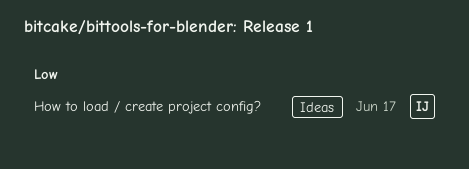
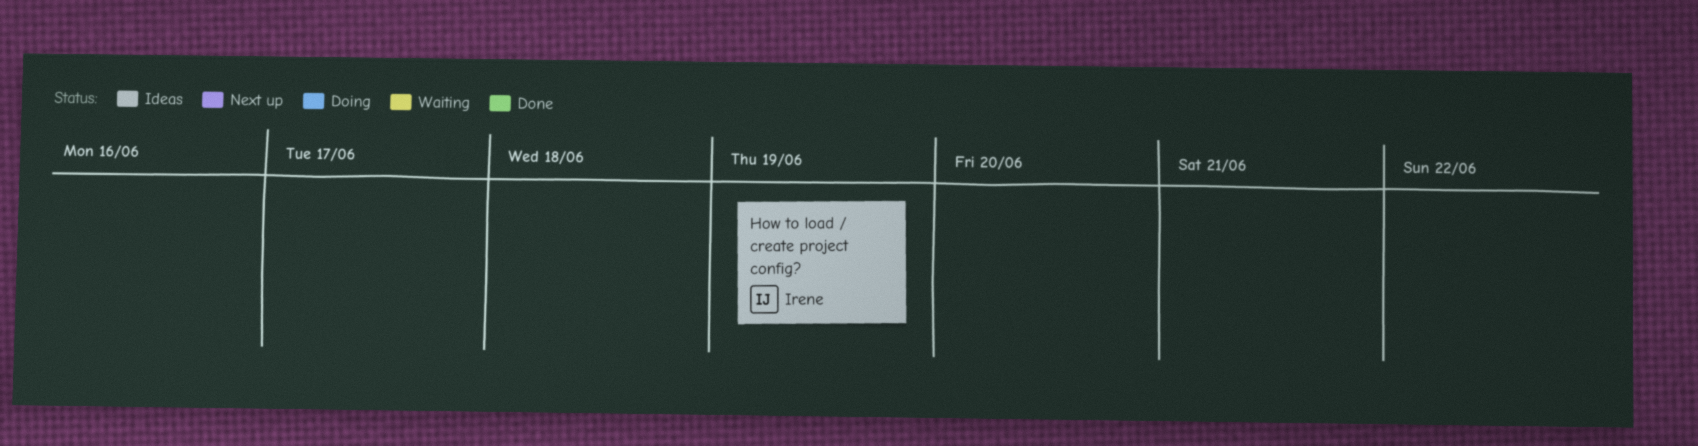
How to load / create project config?, due: Jun 17 -> Jun 19

